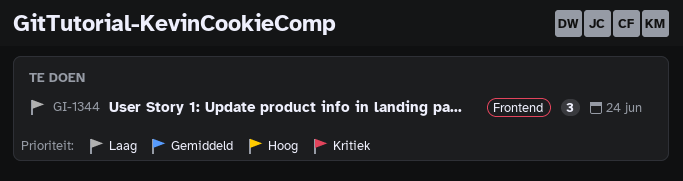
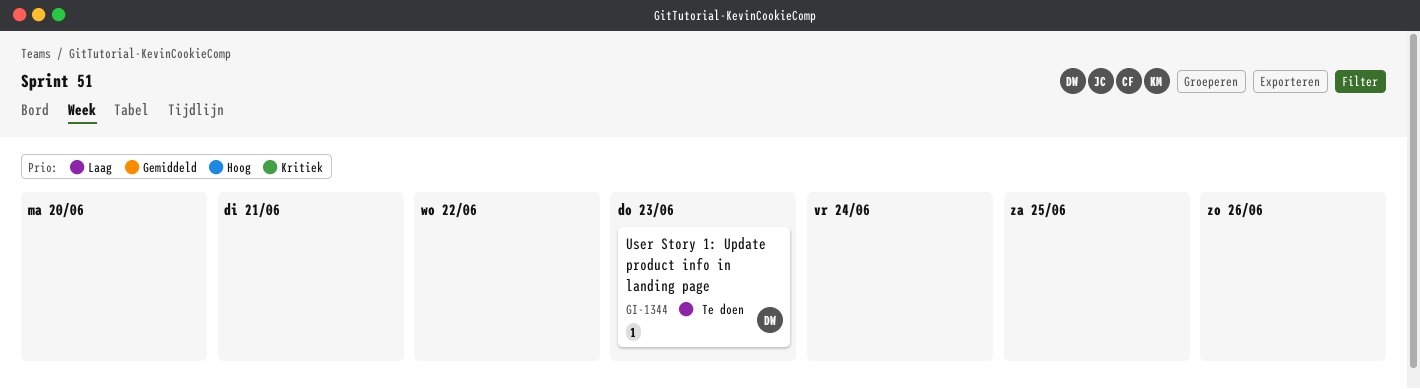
GI-1344, estimate: 3 -> 1
GI-1344, due: Jun 24 -> Jun 23

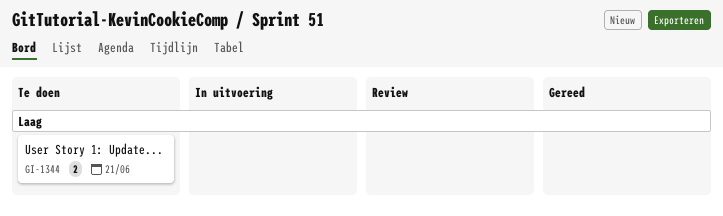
GI-1344, estimate: 1 -> 2
GI-1344, due: Jun 23 -> Jun 21

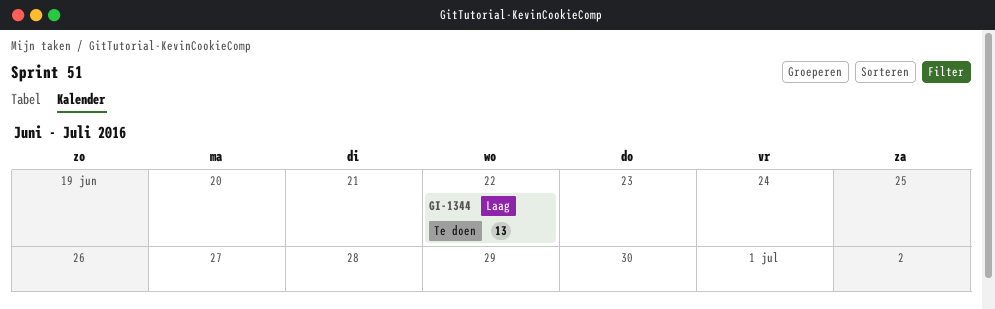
GI-1344, estimate: 2 -> 13
GI-1344, due: Jun 21 -> Jun 22

